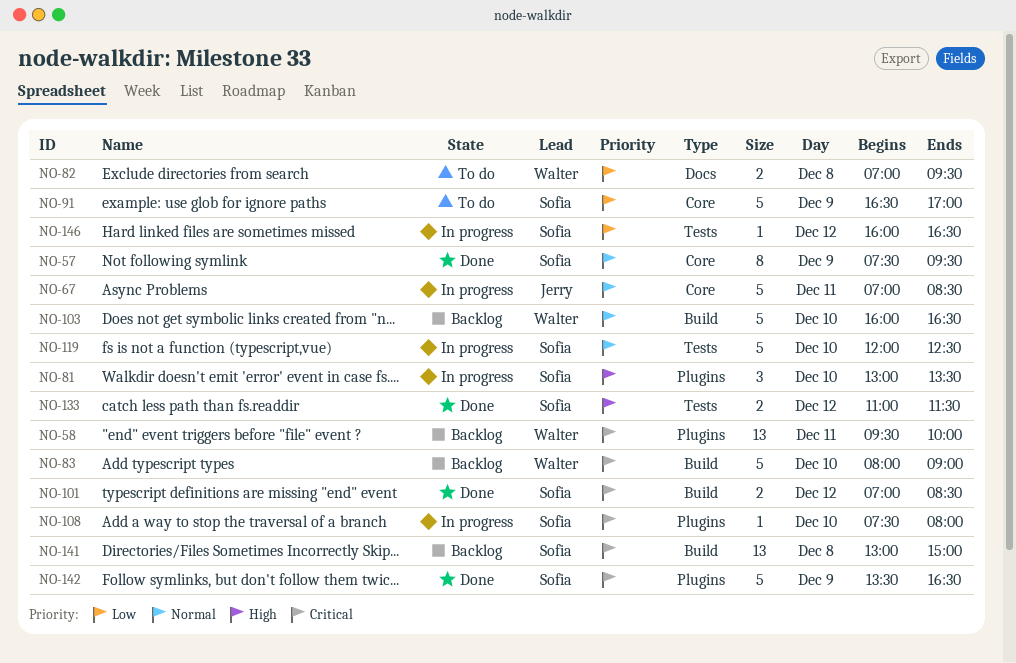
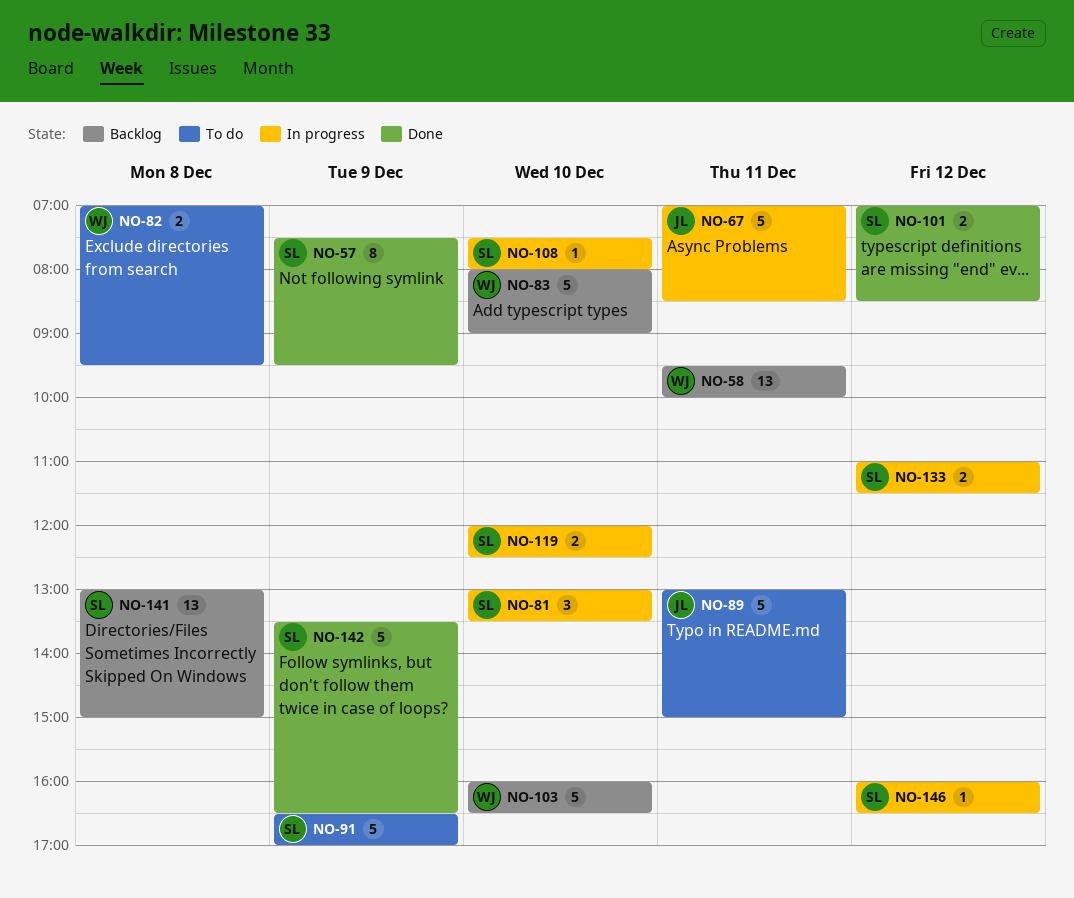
NO-89: none -> present
NO-119, estimate: 5 -> 2
NO-133, status: Done -> In progress

